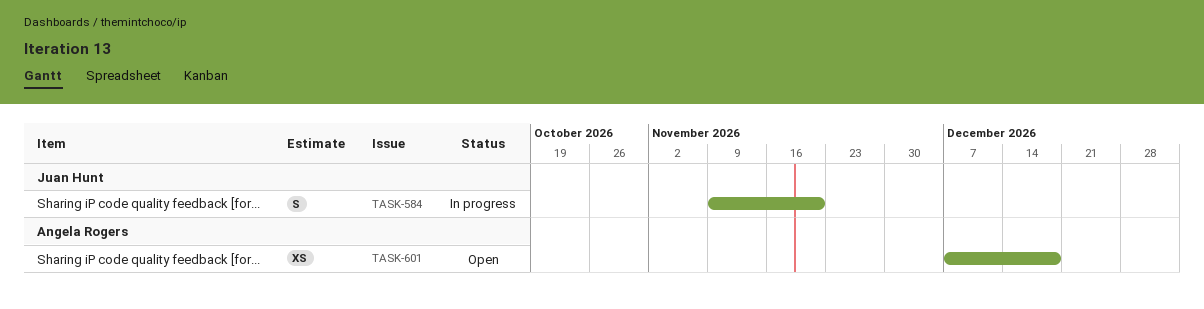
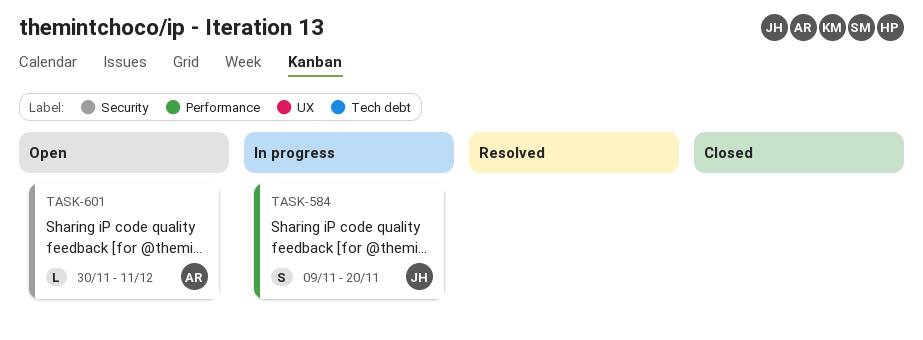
TASK-601, estimate: XS -> L
TASK-601, start: Dec 7 -> Nov 30
TASK-601, due: Dec 18 -> Dec 11

